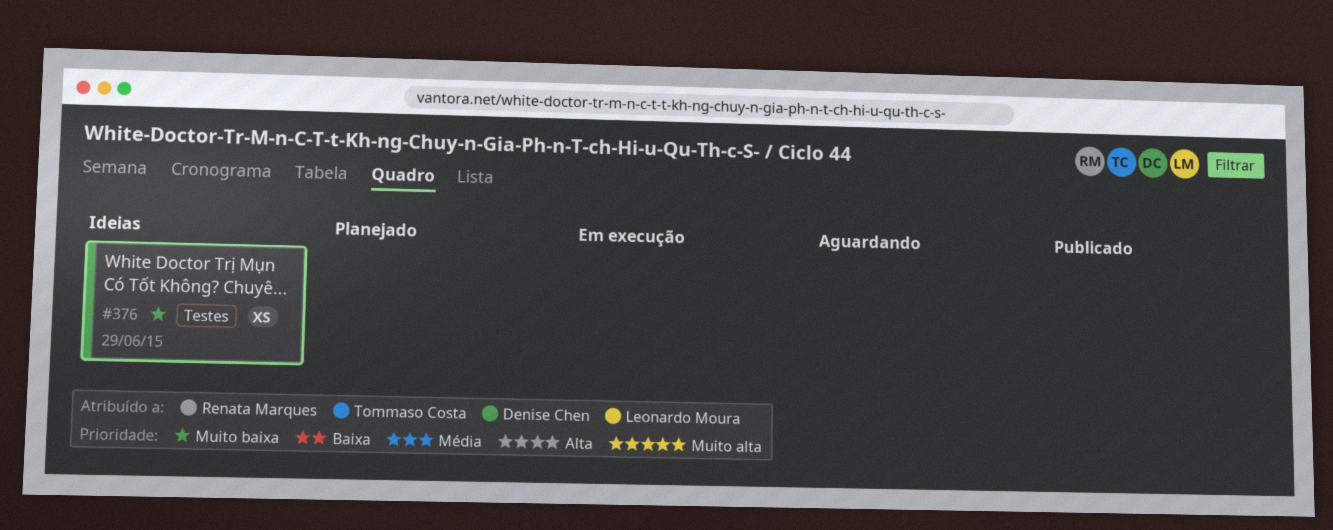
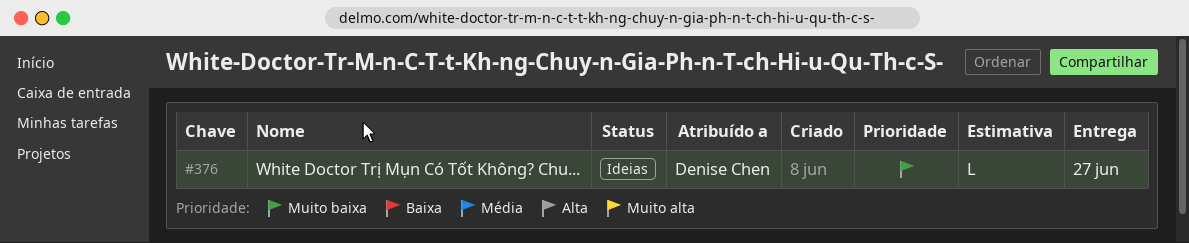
#376, estimate: XS -> L
#376, due: Jun 29 -> Jun 27

